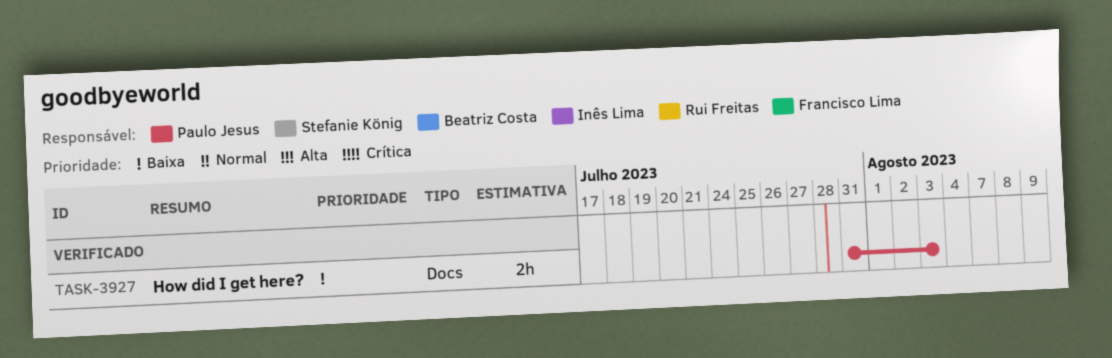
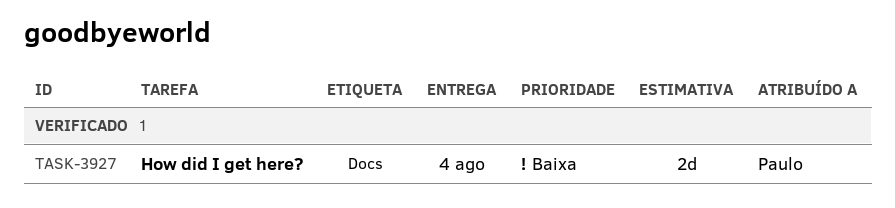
TASK-3927, estimate: 2h -> 2d
TASK-3927, due: Aug 3 -> Aug 4

